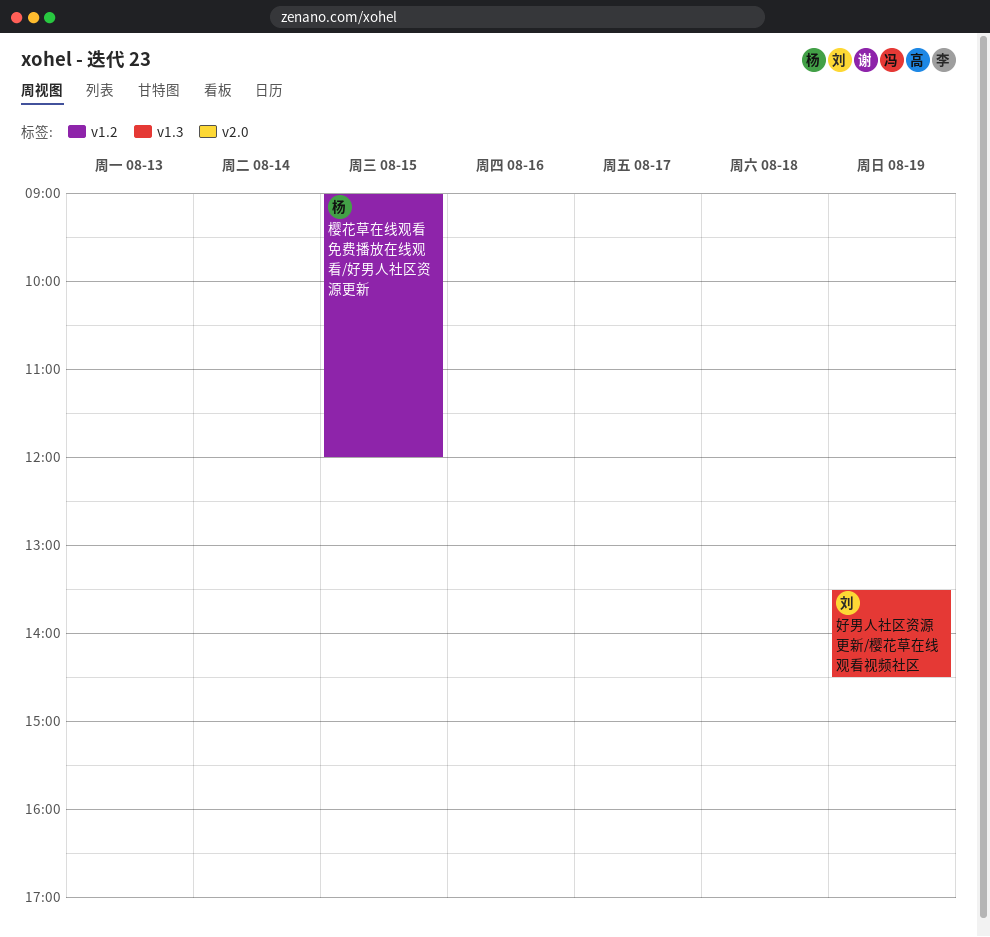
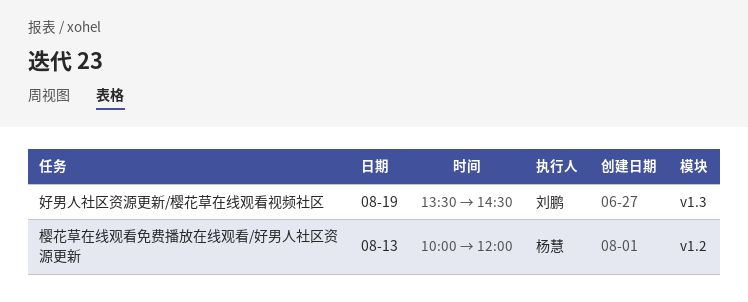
樱花草在线观看免费播放在线观看/好男人社区资源更新, day: Aug 15 -> Aug 13
樱花草在线观看免费播放在线观看/好男人社区资源更新, begins: 09:00 -> 10:00

